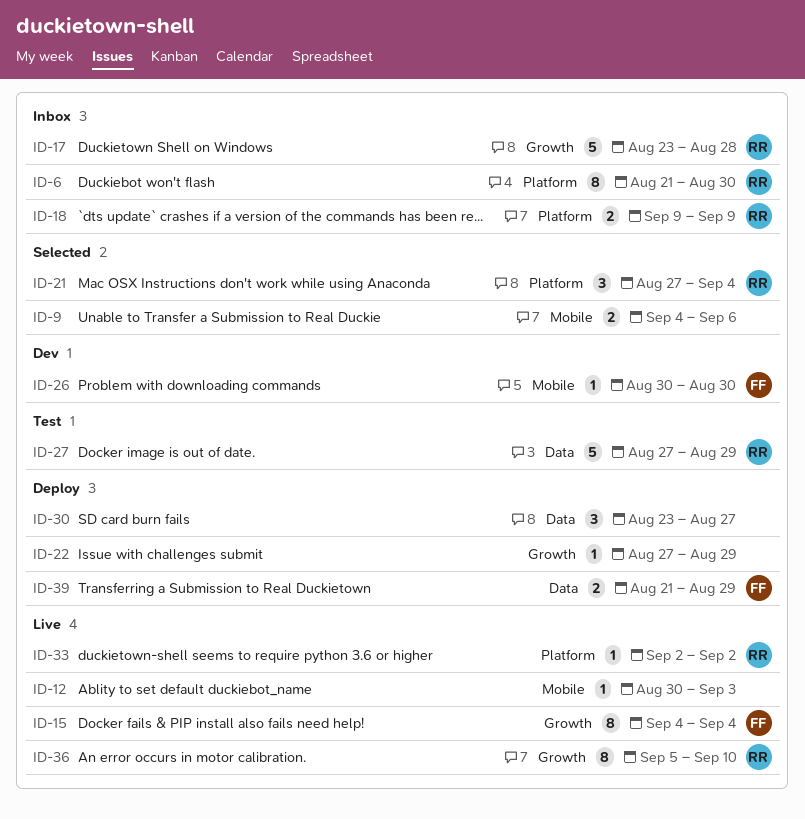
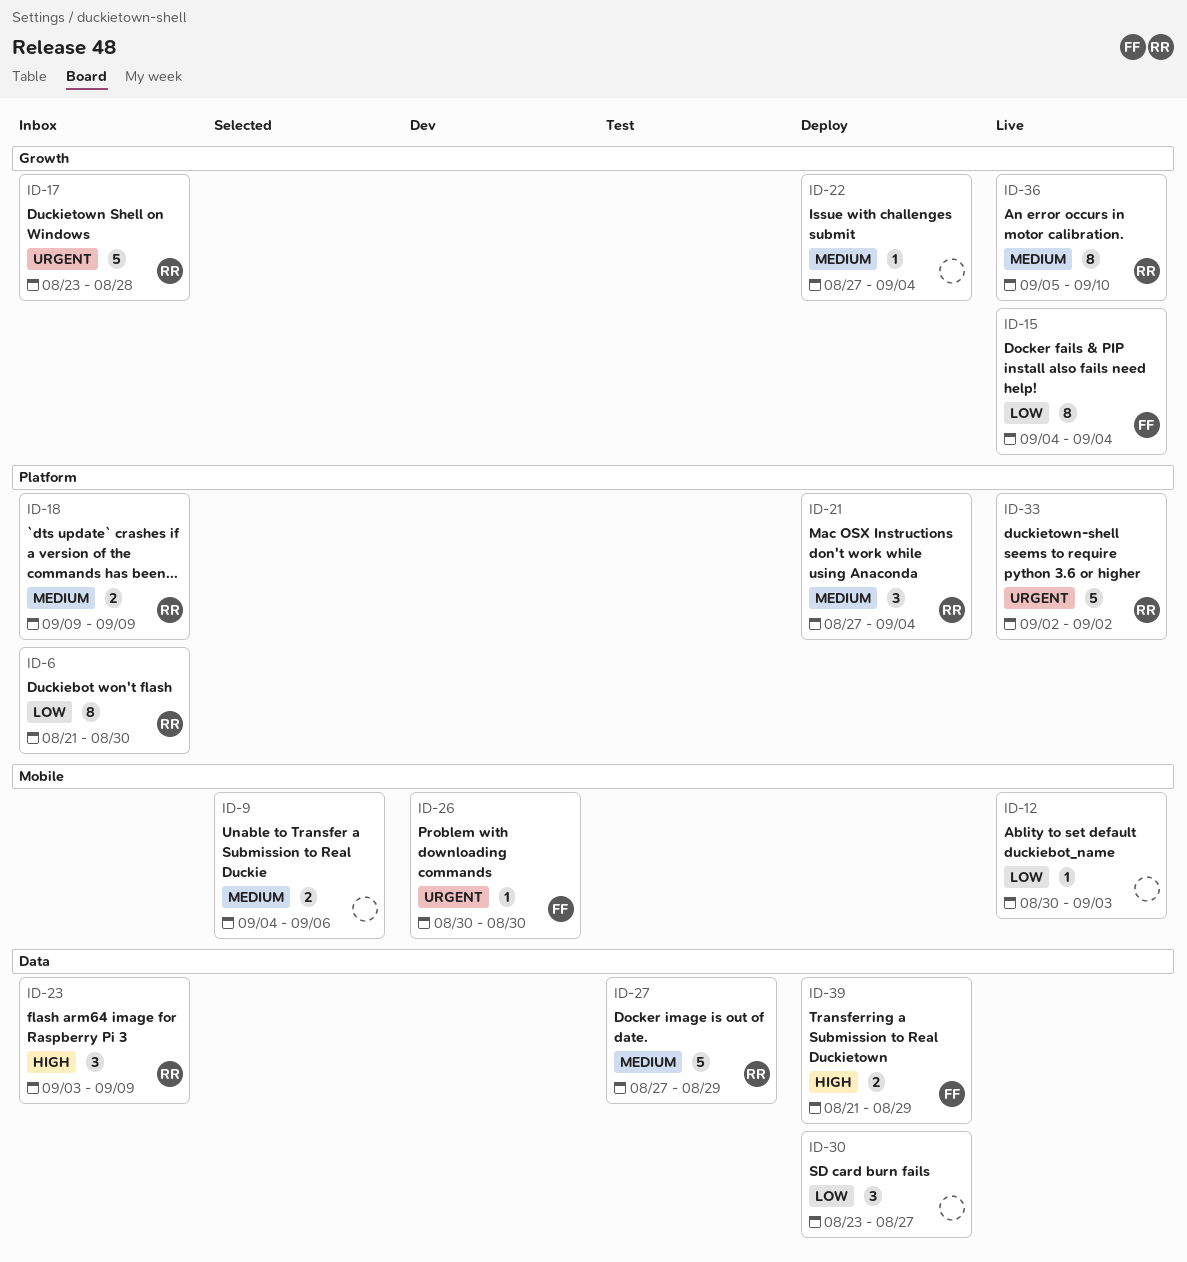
ID-21, status: Selected -> Deploy
ID-22, due: Aug 29 -> Sep 4
ID-23: none -> present
ID-33, estimate: 1 -> 5

